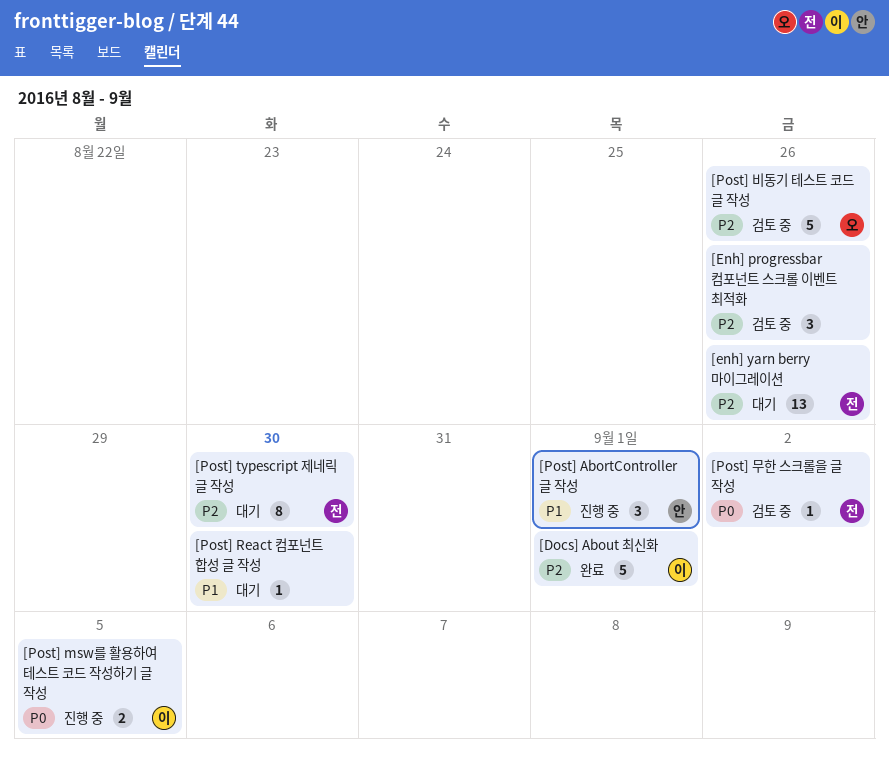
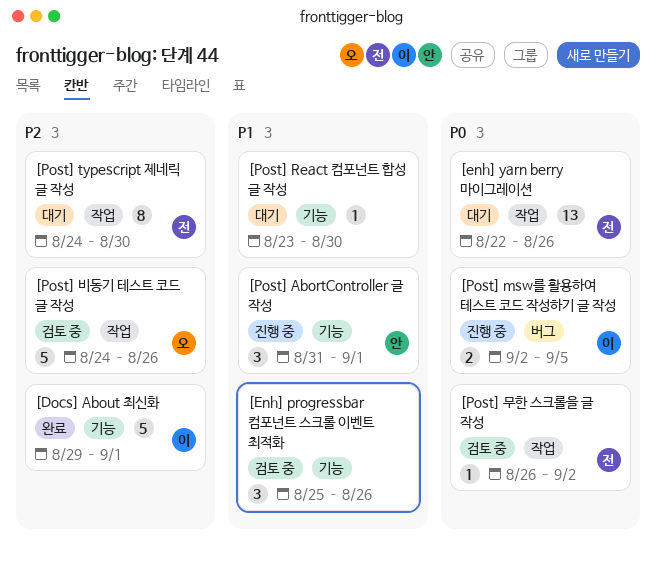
[Enh] progressbar 컴포넌트 스크롤 이벤트 최적화, priority: P2 -> P1
[enh] yarn berry 마이그레이션, priority: P2 -> P0

